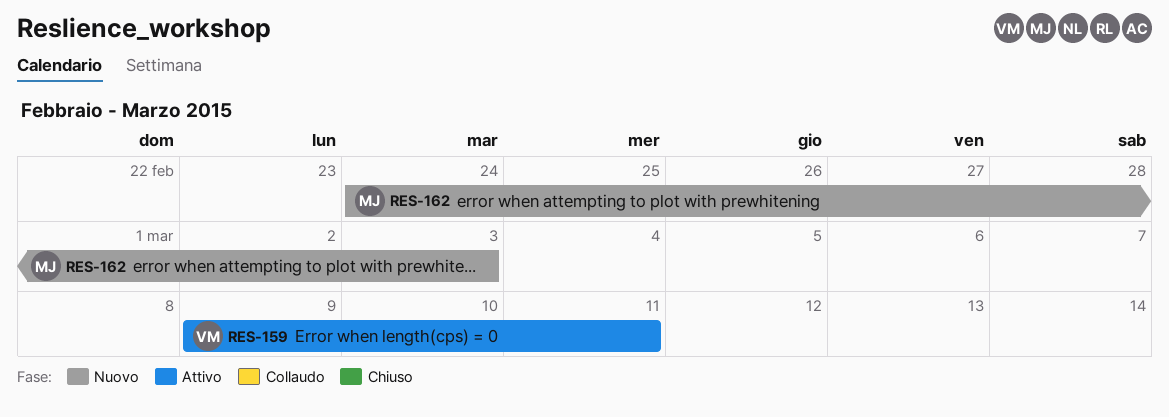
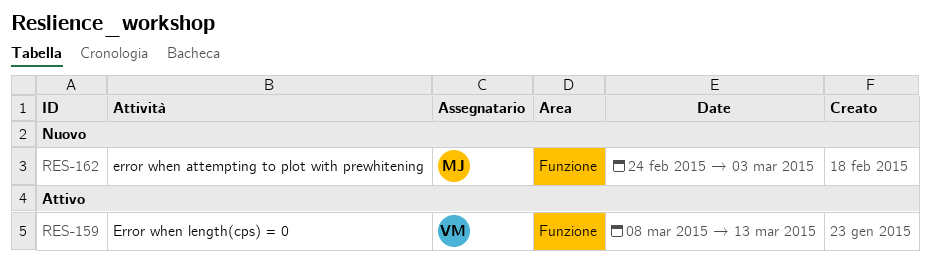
RES-159, start: Mar 9 -> Mar 8
RES-159, due: Mar 11 -> Mar 13

